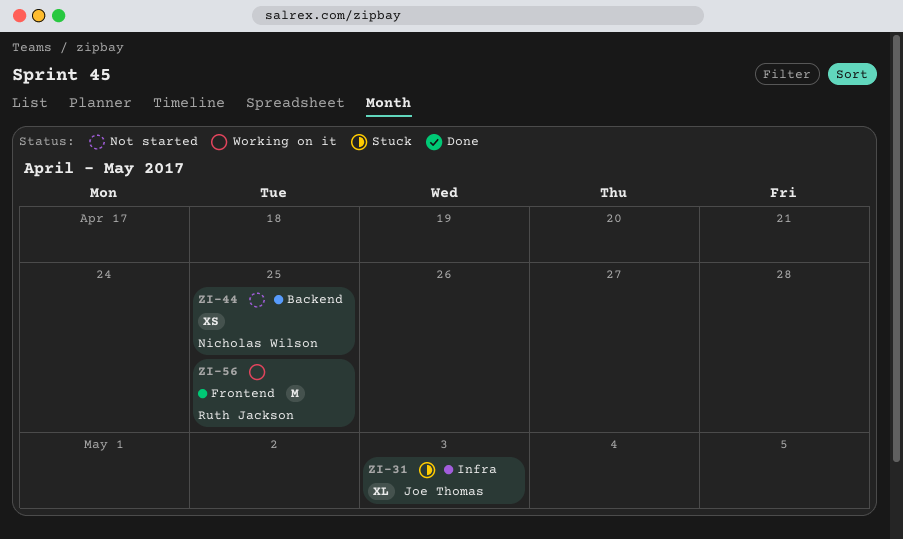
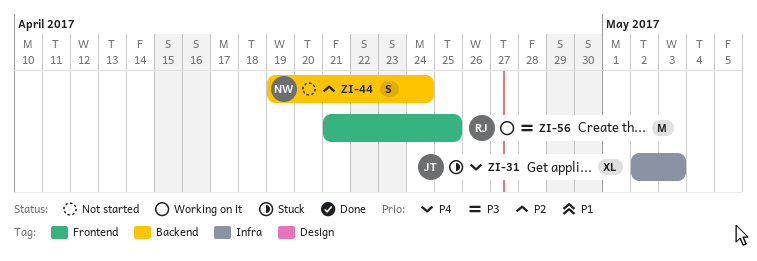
ZI-44, estimate: XS -> S
ZI-44, due: Apr 25 -> Apr 24

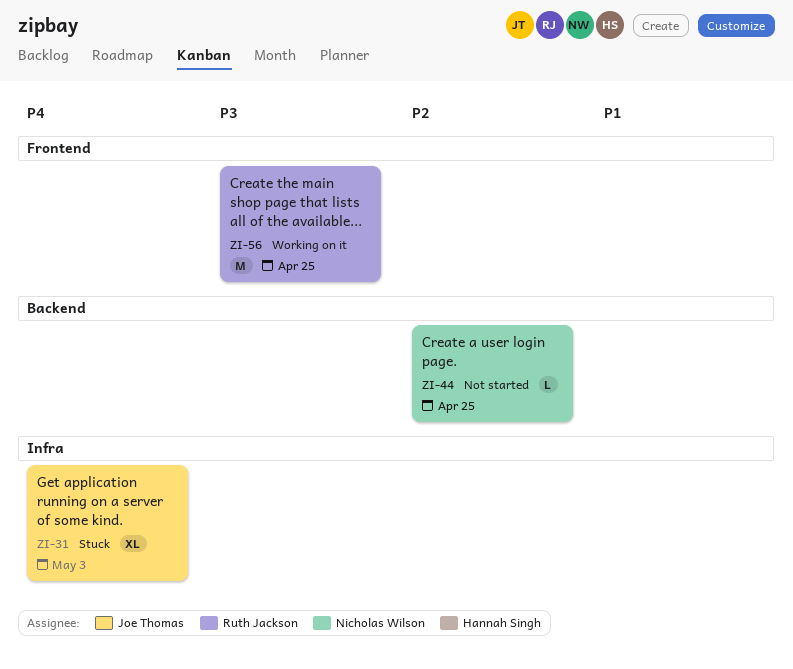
ZI-44, estimate: S -> L
ZI-44, due: Apr 24 -> Apr 25

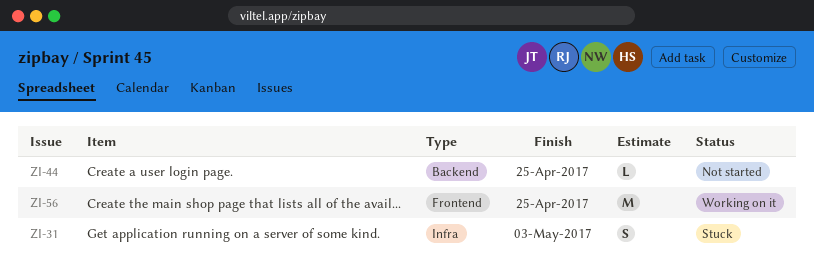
ZI-31, estimate: XL -> S

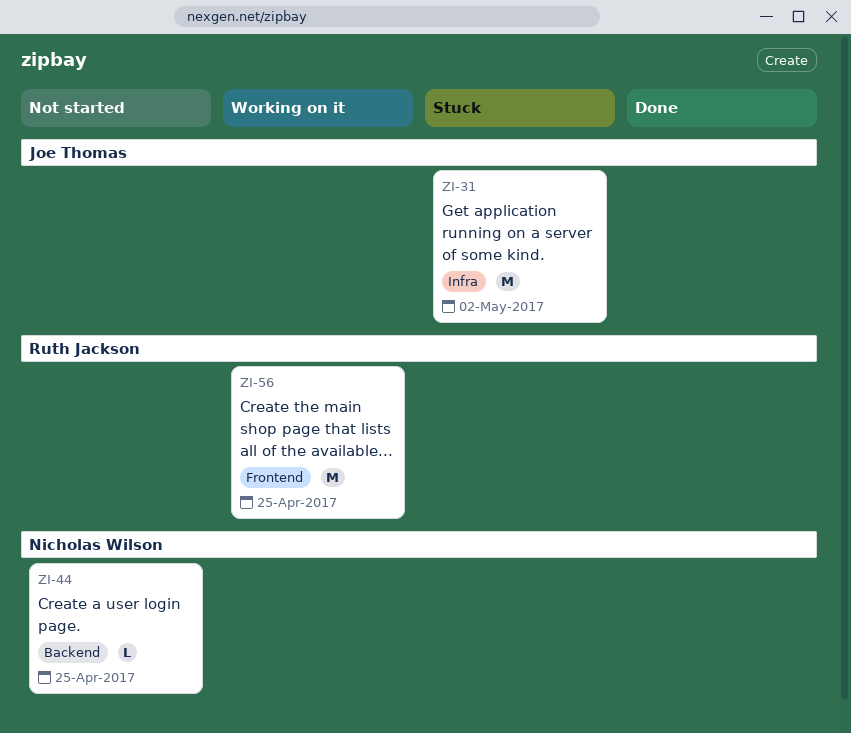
ZI-31, estimate: S -> M
ZI-31, due: May 3 -> May 2

